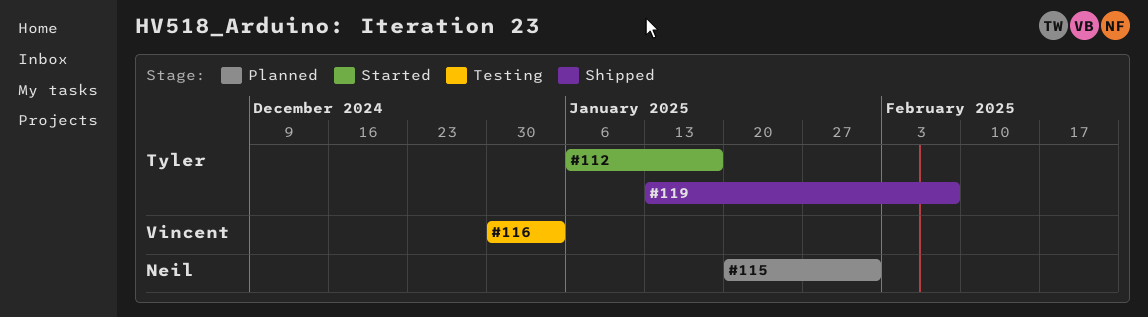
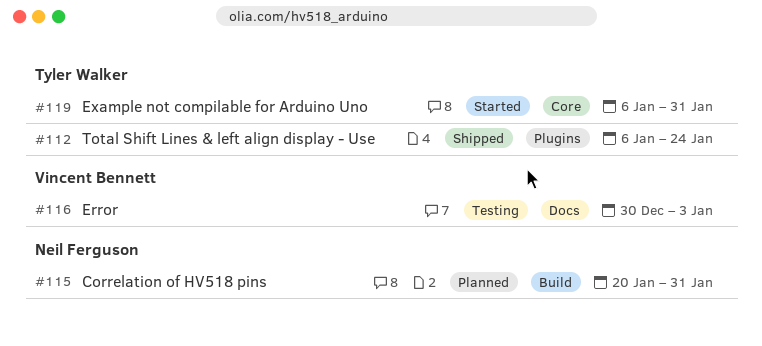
#112, status: Started -> Shipped
#112, due: Jan 17 -> Jan 24
#119, status: Shipped -> Started
#119, start: Jan 13 -> Jan 6
#119, due: Feb 7 -> Jan 31

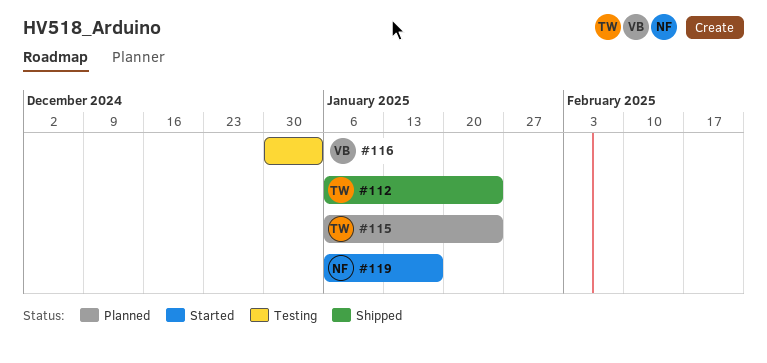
#115, owner: Neil Ferguson -> Tyler Walker
#115, start: Jan 20 -> Jan 6
#115, due: Jan 31 -> Jan 24
#119, owner: Tyler Walker -> Neil Ferguson
#119, due: Jan 31 -> Jan 17

